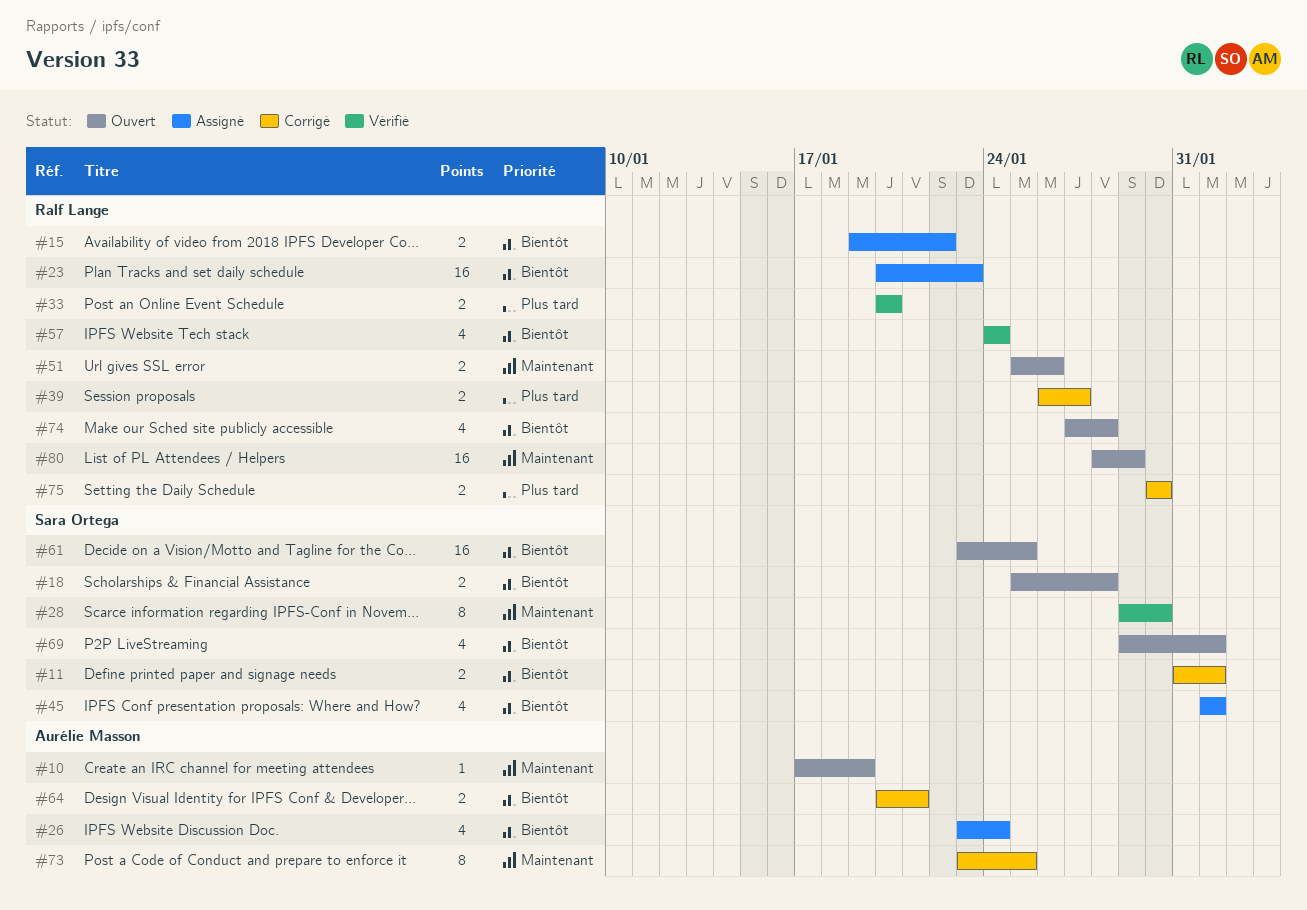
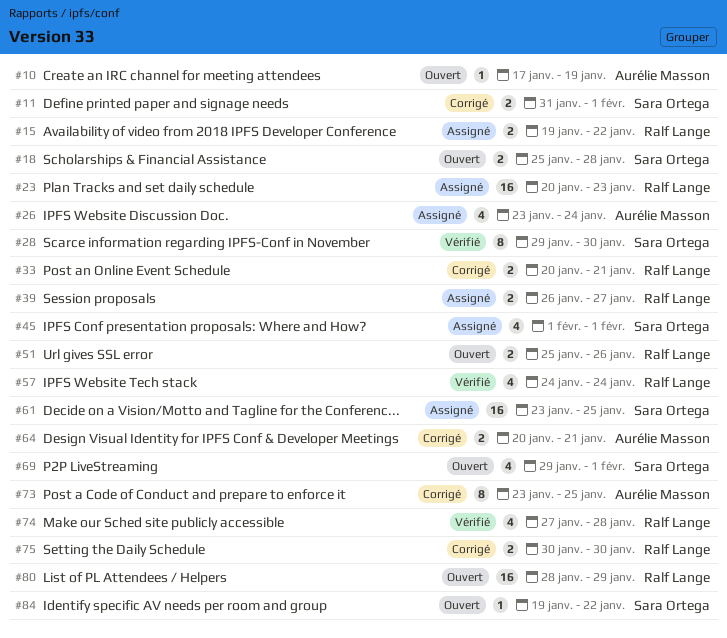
#33, status: Vérifié -> Corrigé
#33, due: Jan 20 -> Jan 21
#39, status: Corrigé -> Assigné
#61, status: Ouvert -> Assigné
#74, status: Ouvert -> Vérifié
#84: none -> present

